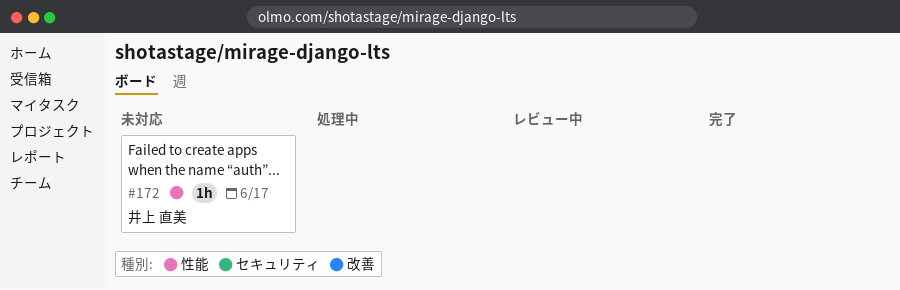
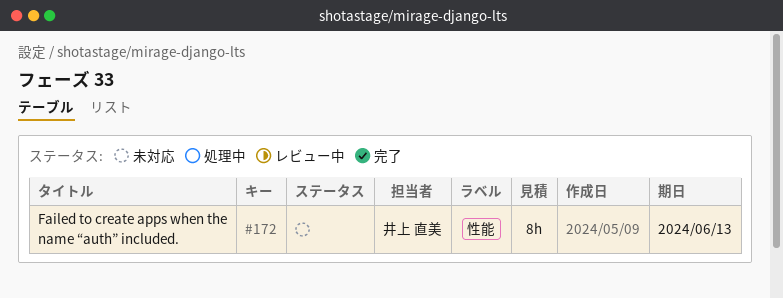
#172, estimate: 1h -> 8h
#172, due: Jun 17 -> Jun 13

